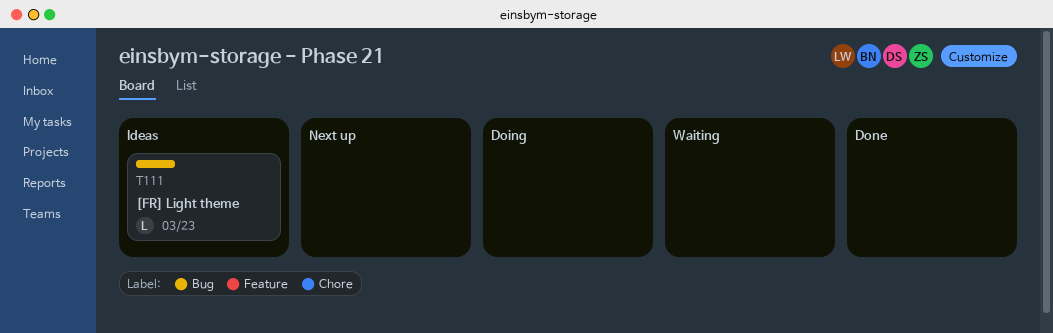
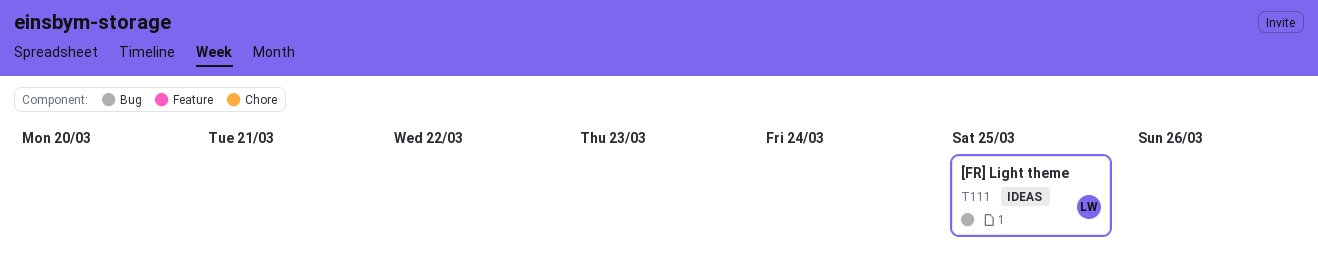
T111, due: Mar 23 -> Mar 25

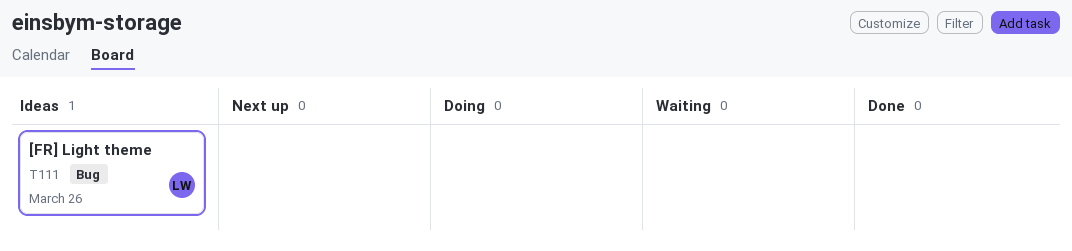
T111, due: Mar 25 -> Mar 26

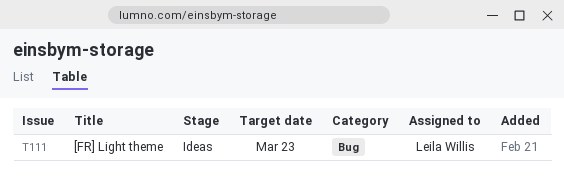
T111, due: Mar 26 -> Mar 23

